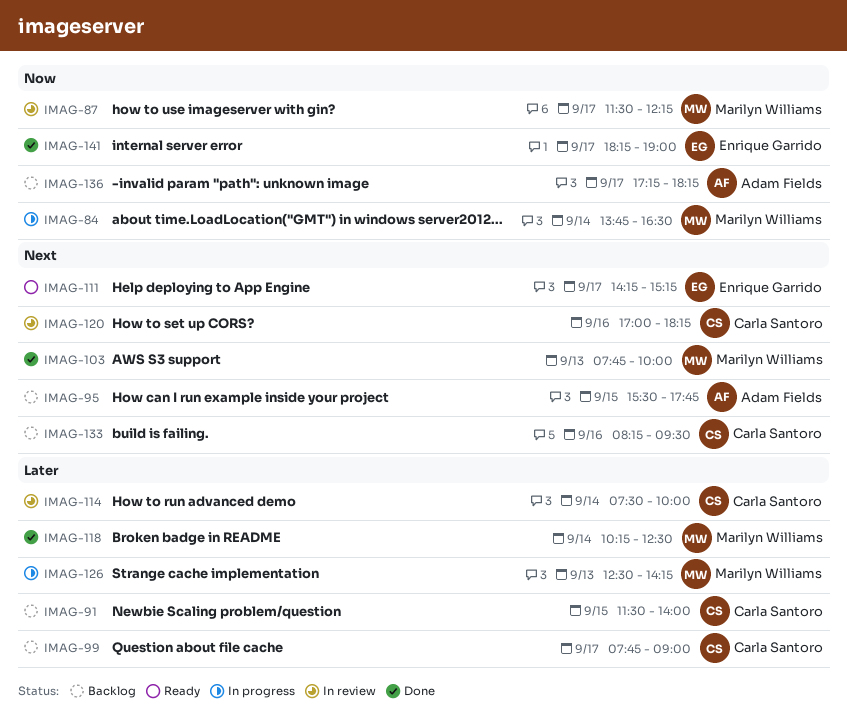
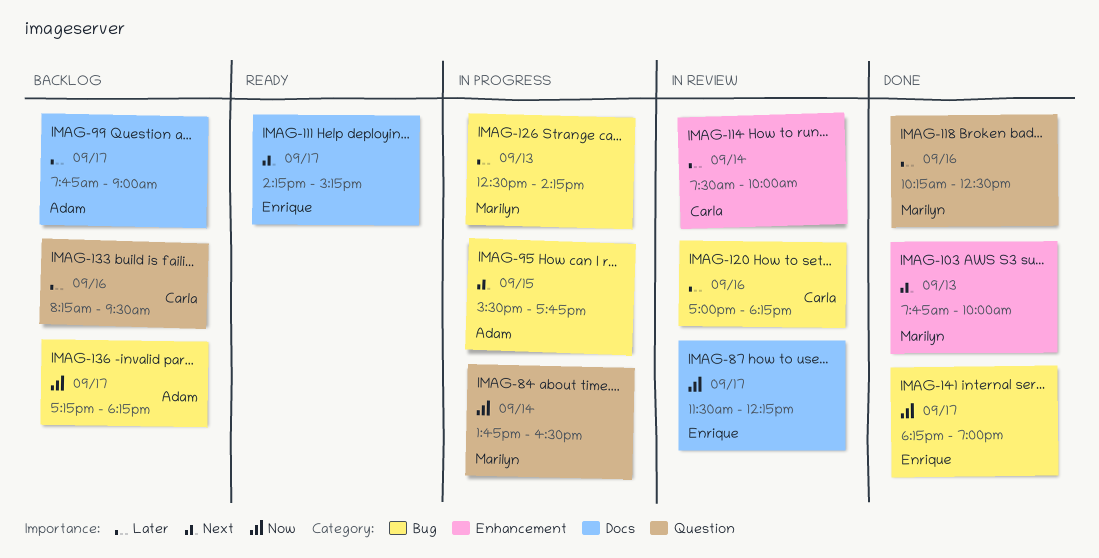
IMAG-87, owner: Marilyn Williams -> Enrique Garrido
IMAG-91: present -> none
IMAG-95, status: Backlog -> In progress
IMAG-99, owner: Carla Santoro -> Adam Fields
IMAG-118, day: Sep 14 -> Sep 16
IMAG-120, priority: Next -> Later
IMAG-133, priority: Next -> Later

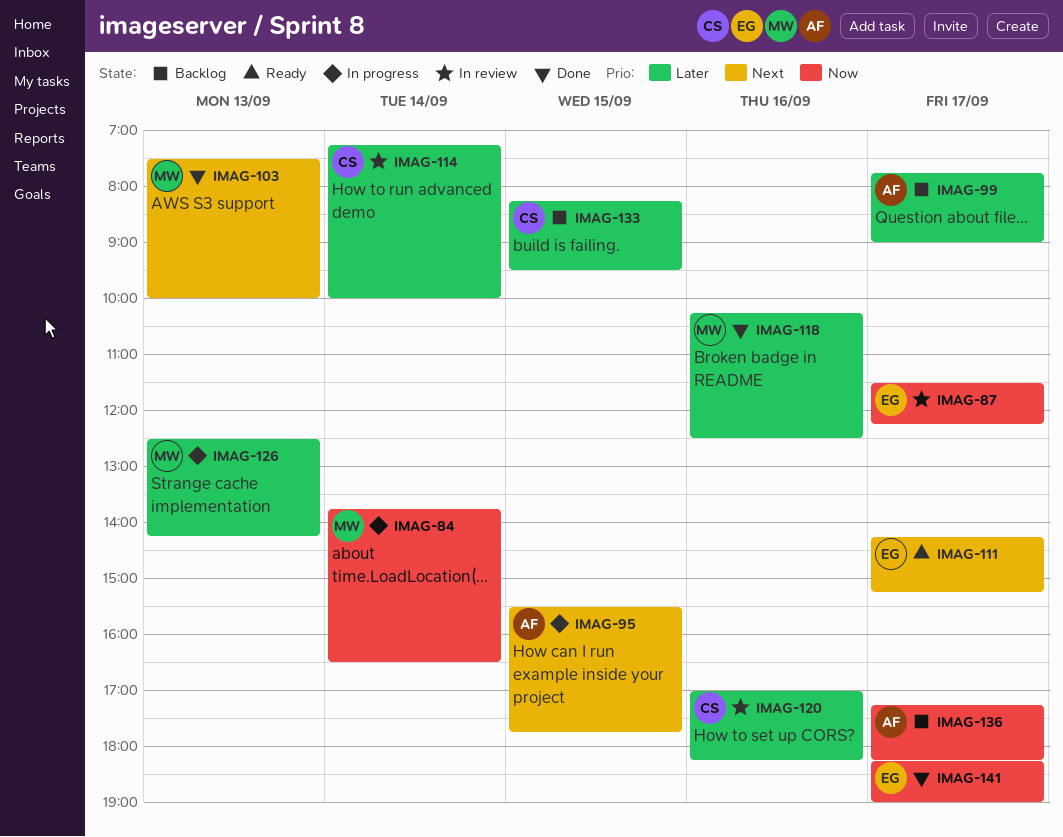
IMAG-103, begins: 07:45 -> 07:30
IMAG-114, begins: 07:30 -> 07:15
IMAG-133, day: Sep 16 -> Sep 15

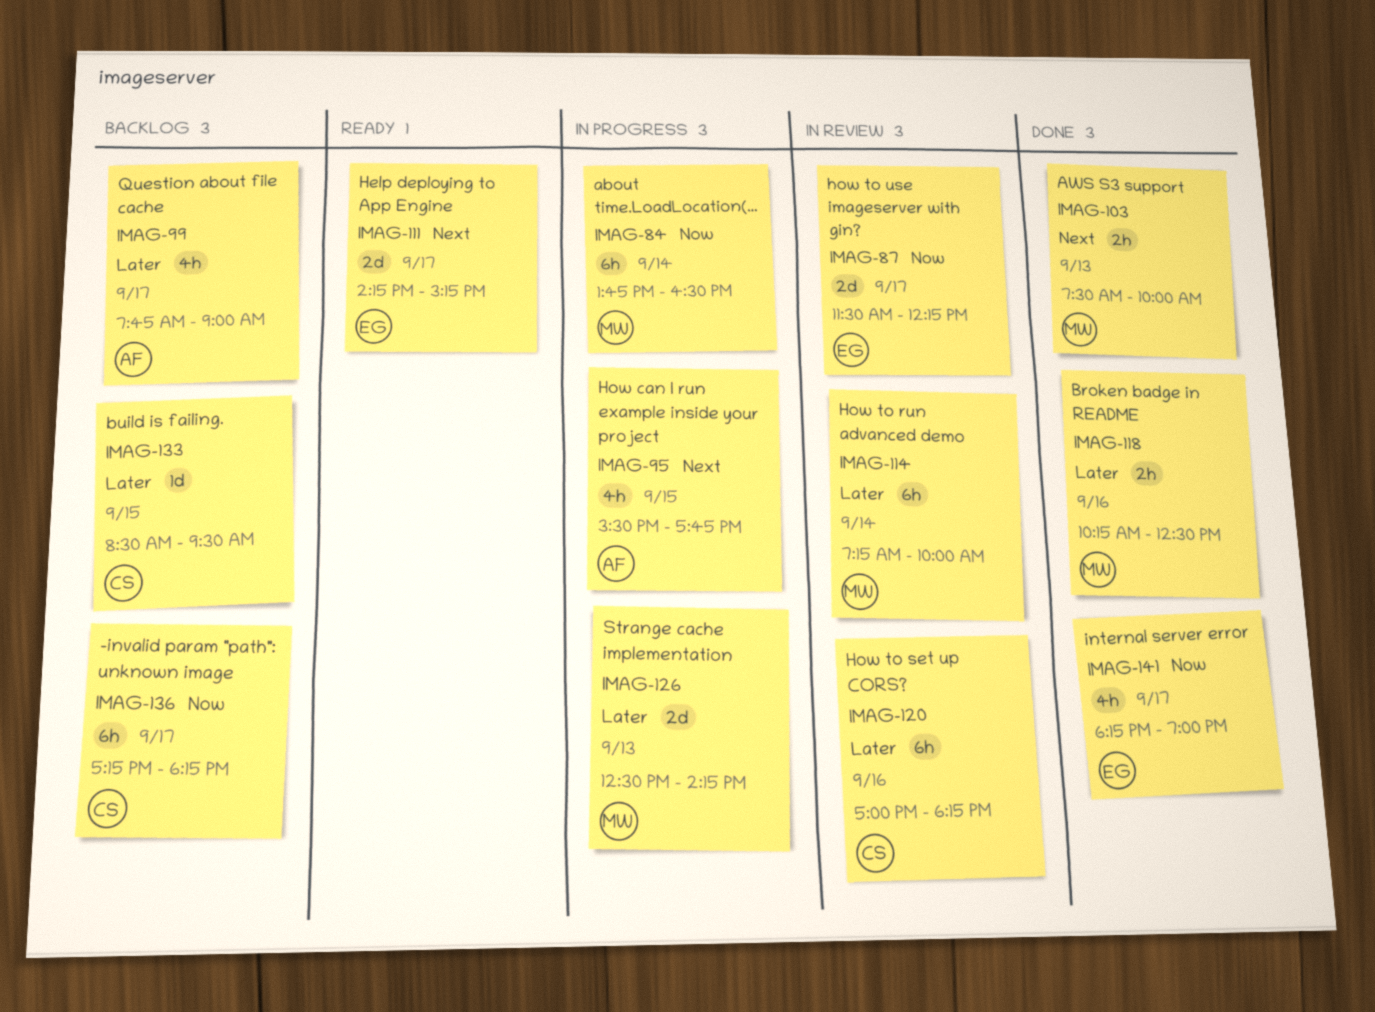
IMAG-114, owner: CS -> MW
IMAG-133, begins: 08:15 -> 08:30
IMAG-136, owner: AF -> CS

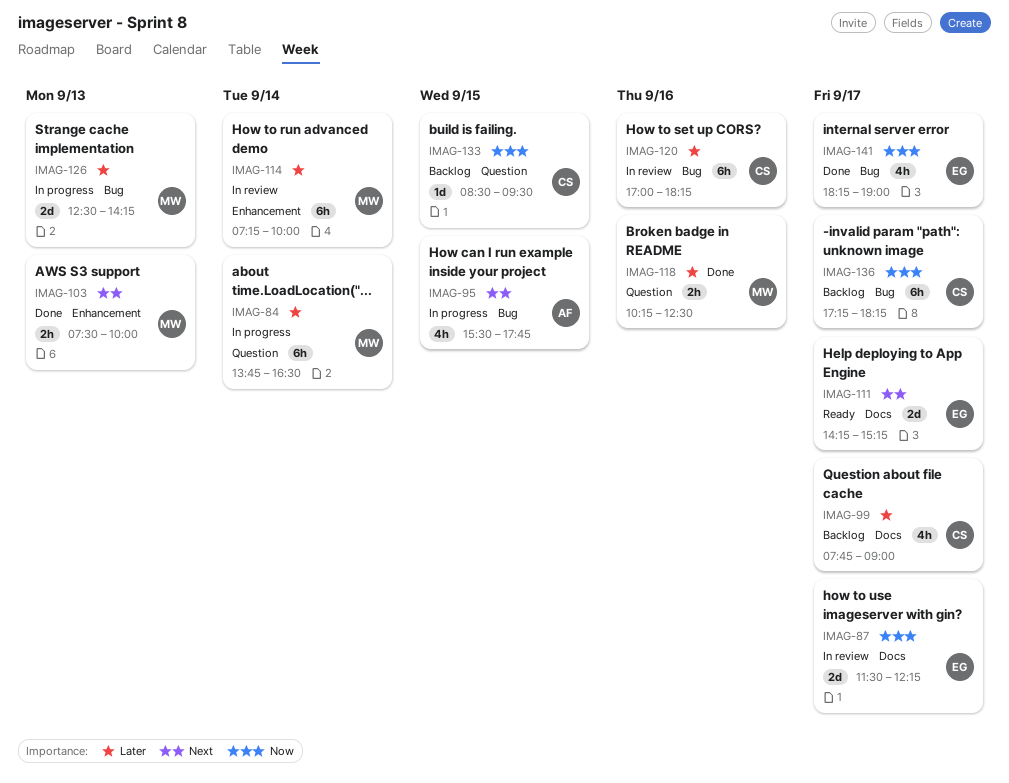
IMAG-84, priority: Now -> Later
IMAG-99, owner: AF -> CS
IMAG-133, priority: Later -> Now

